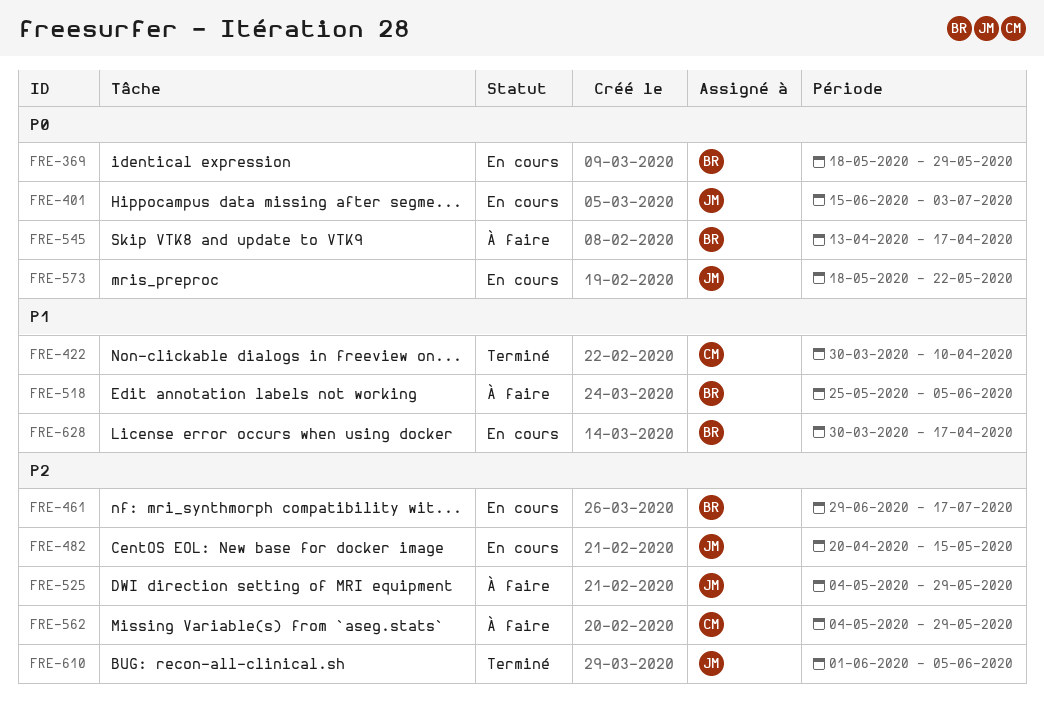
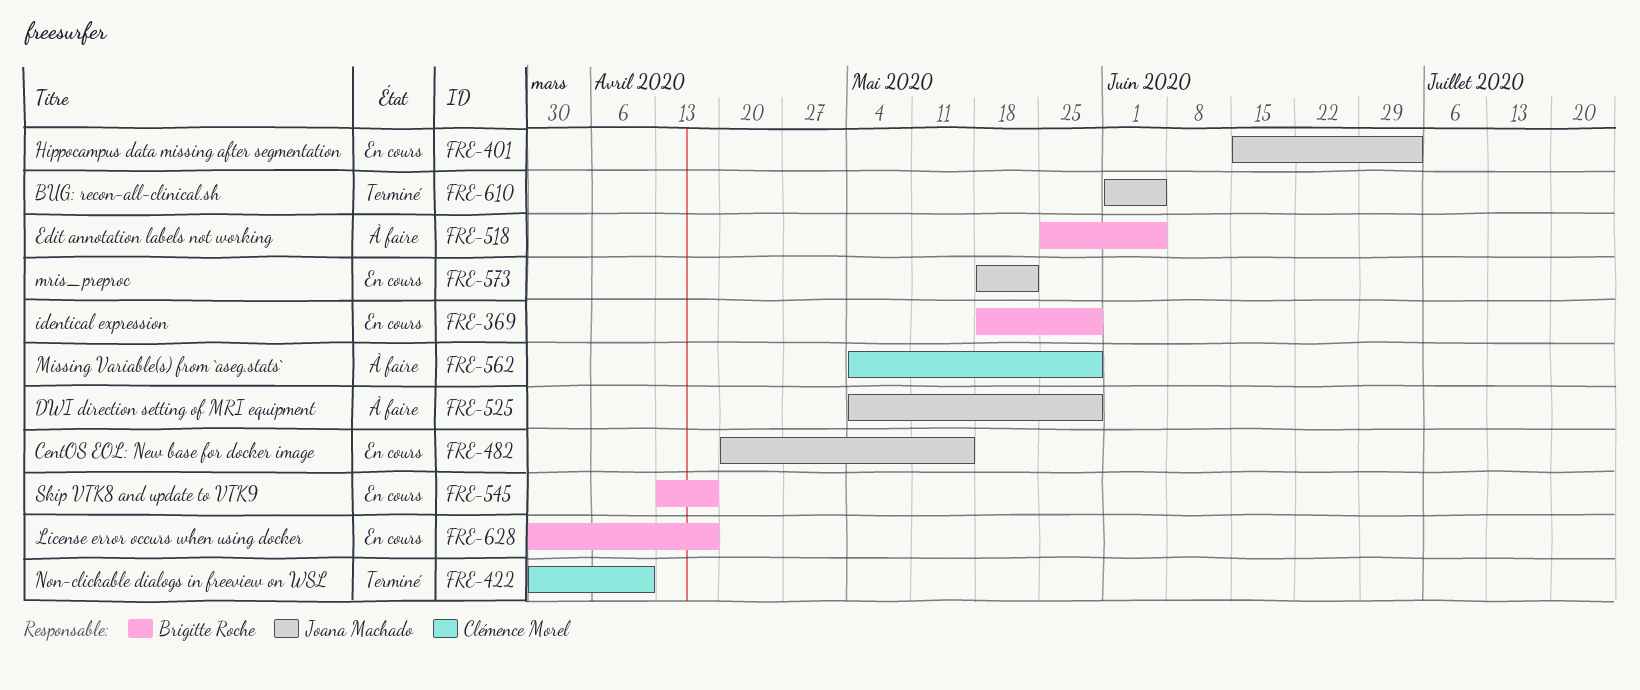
FRE-461: present -> none
FRE-545, status: À faire -> En cours

